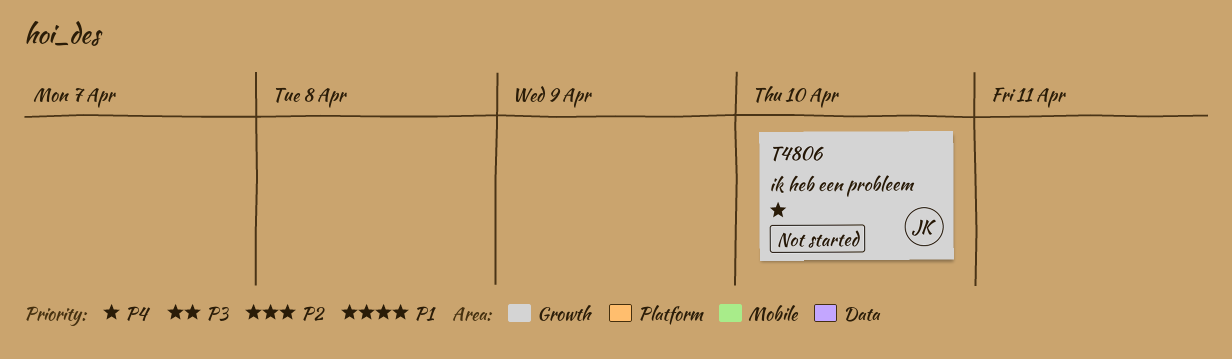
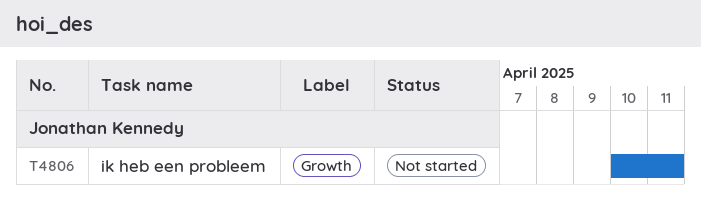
T4806, due: Apr 10 -> Apr 11

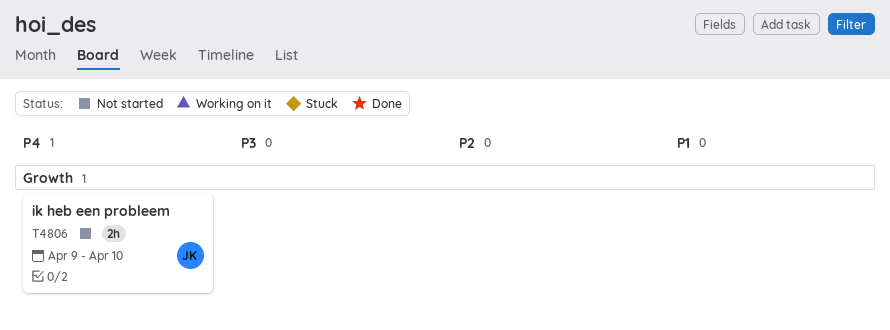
T4806, start: Apr 10 -> Apr 9
T4806, due: Apr 11 -> Apr 10

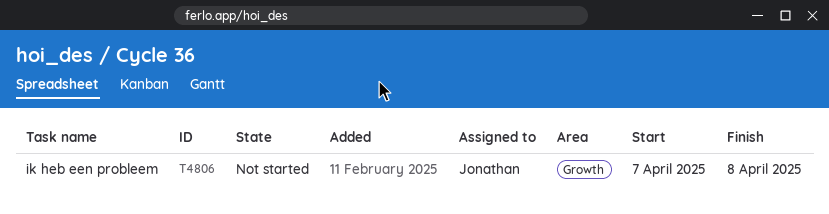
T4806, start: Apr 9 -> Apr 7
T4806, due: Apr 10 -> Apr 8

